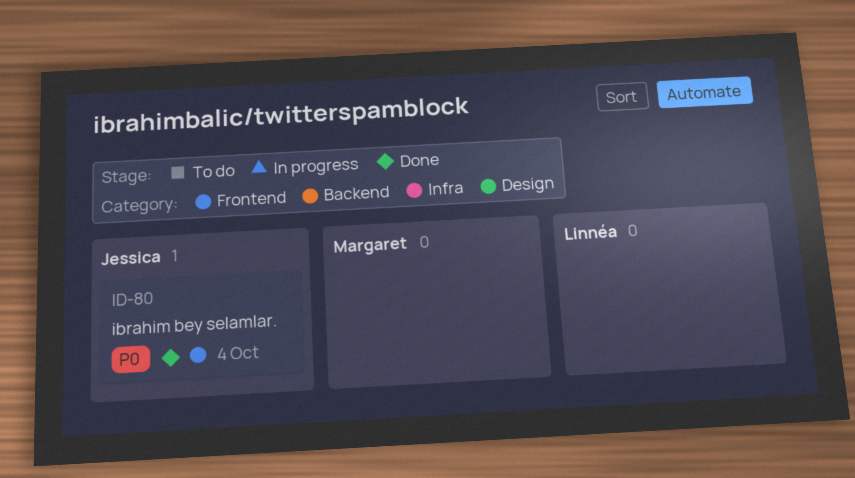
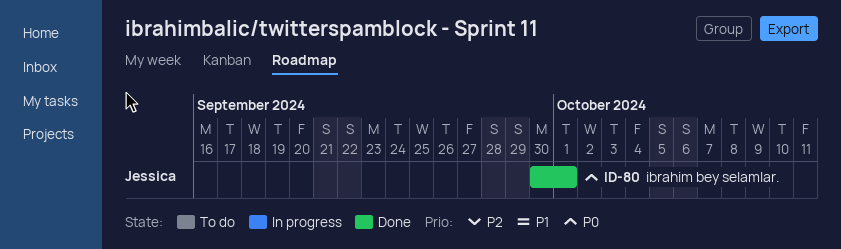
ID-80, due: Oct 4 -> Oct 1

